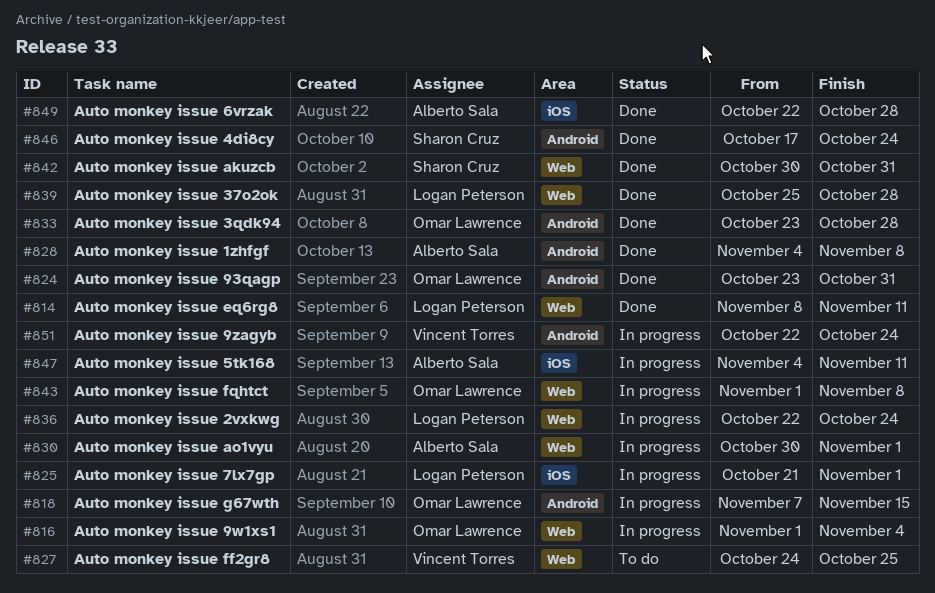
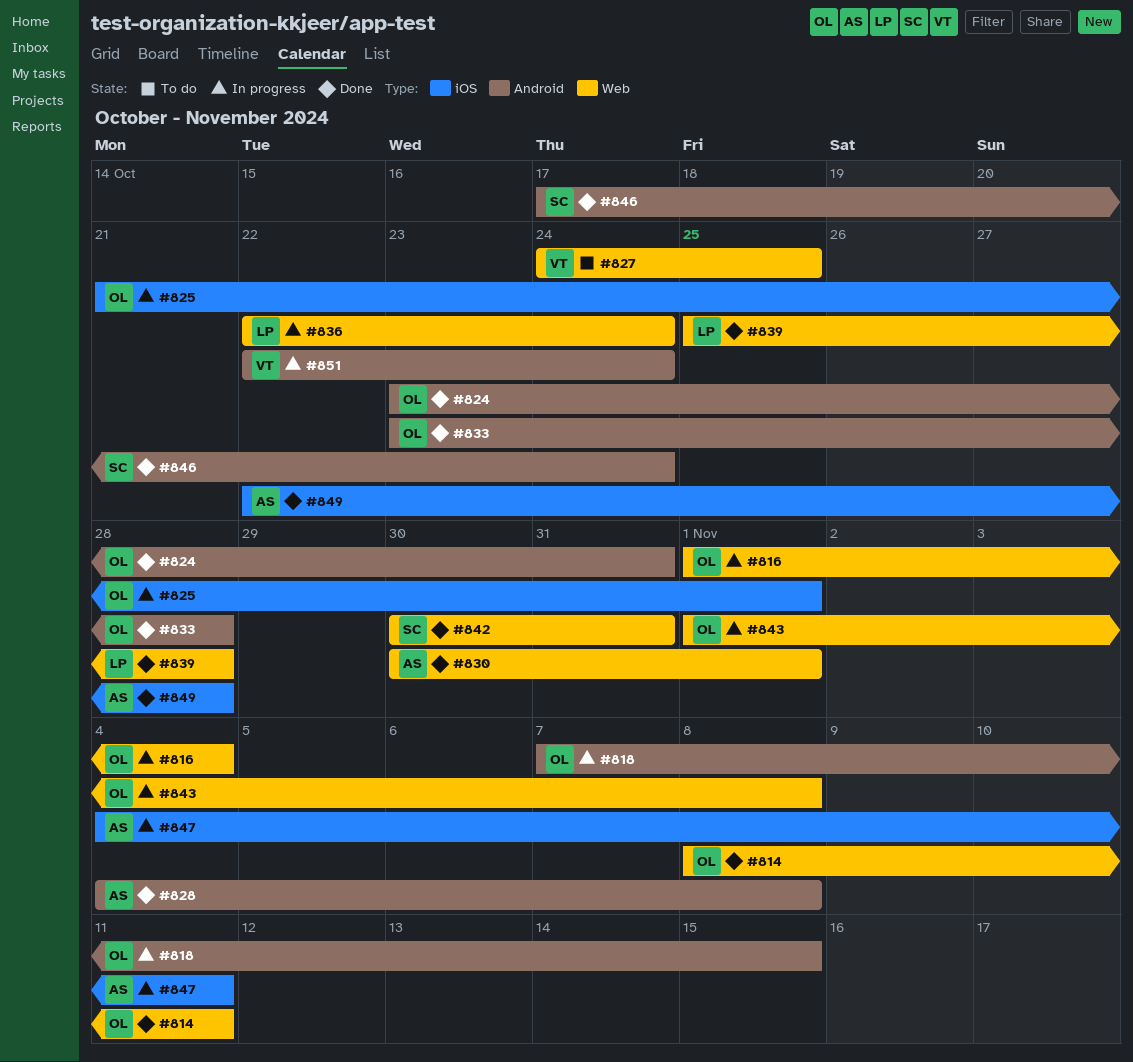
#814, owner: Logan Peterson -> Omar Lawrence
#825, owner: Logan Peterson -> Omar Lawrence
#830, status: In progress -> Done

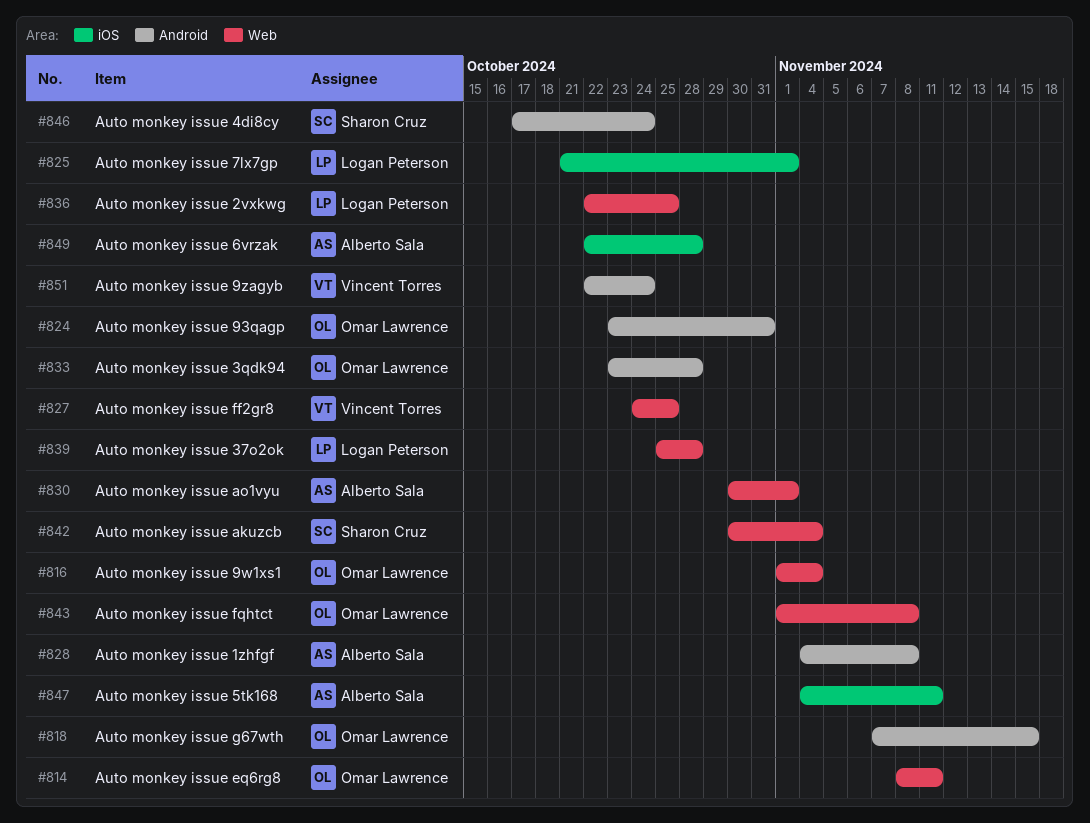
#825, owner: Omar Lawrence -> Logan Peterson
#836, due: Oct 24 -> Oct 25
#842, due: Oct 31 -> Nov 4

